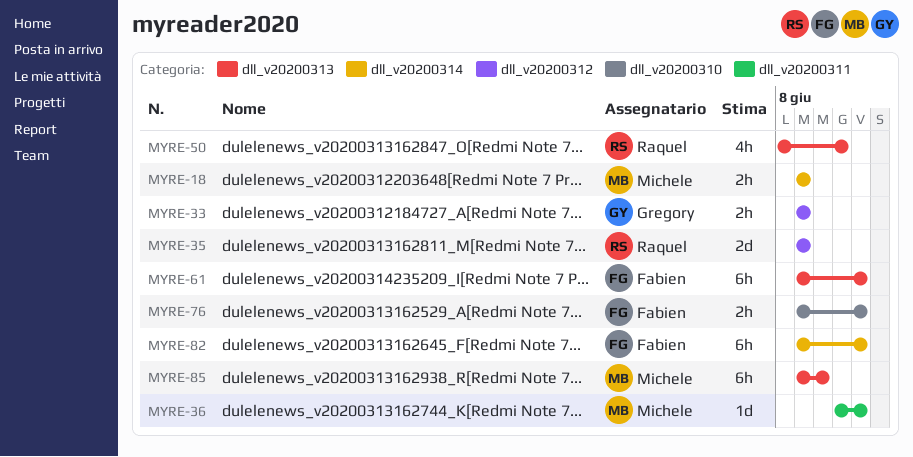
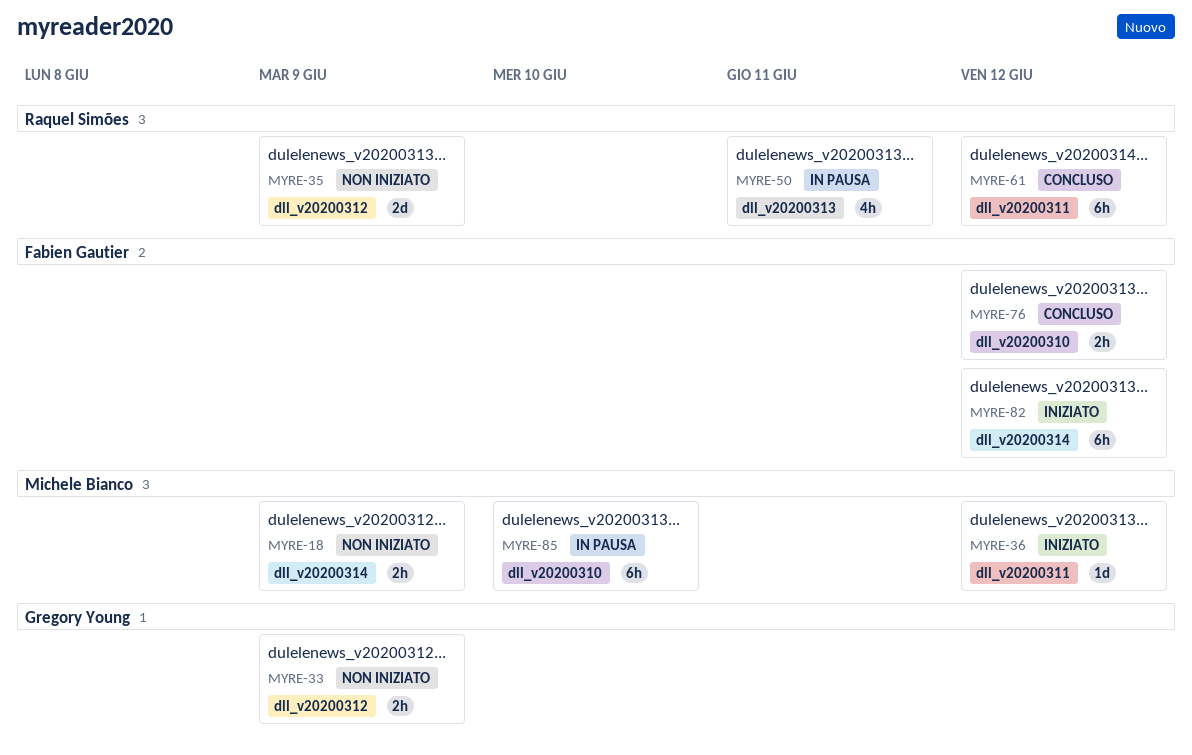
MYRE-61, owner: Fabien Gautier -> Raquel Simões
MYRE-61, label: dll_v20200313 -> dll_v20200311
MYRE-85, label: dll_v20200313 -> dll_v20200310

